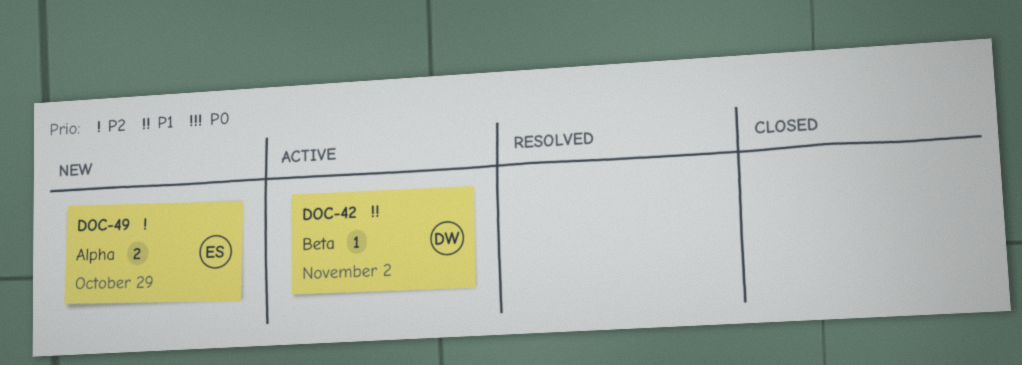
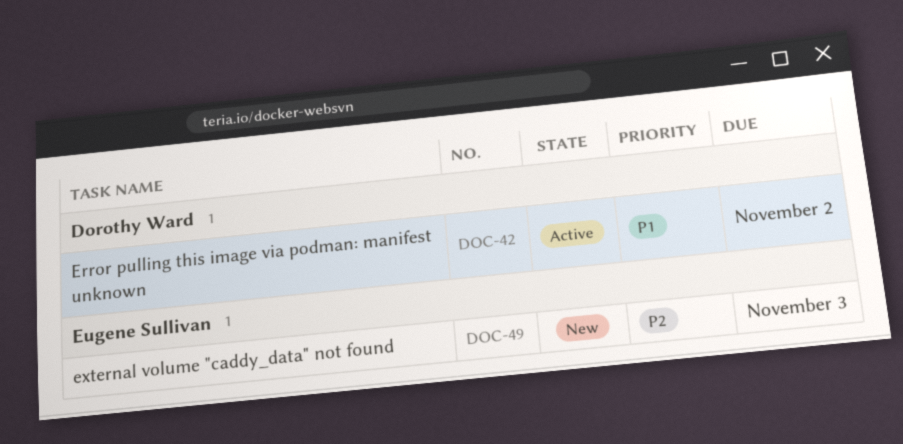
DOC-49, due: Oct 29 -> Nov 3

